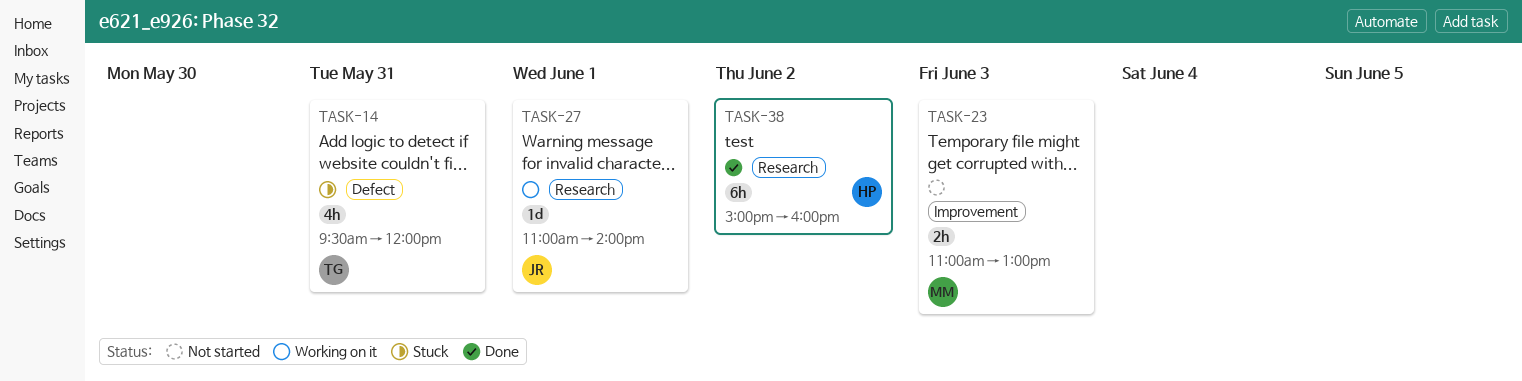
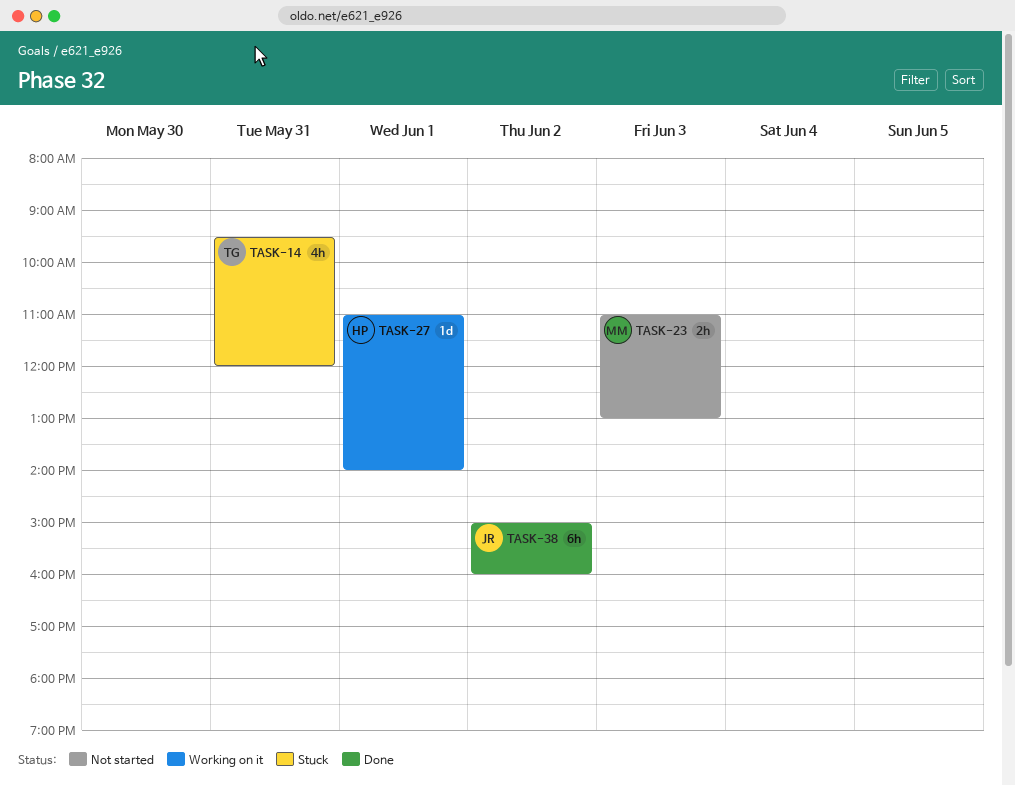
TASK-27, owner: JR -> HP
TASK-38, owner: HP -> JR

